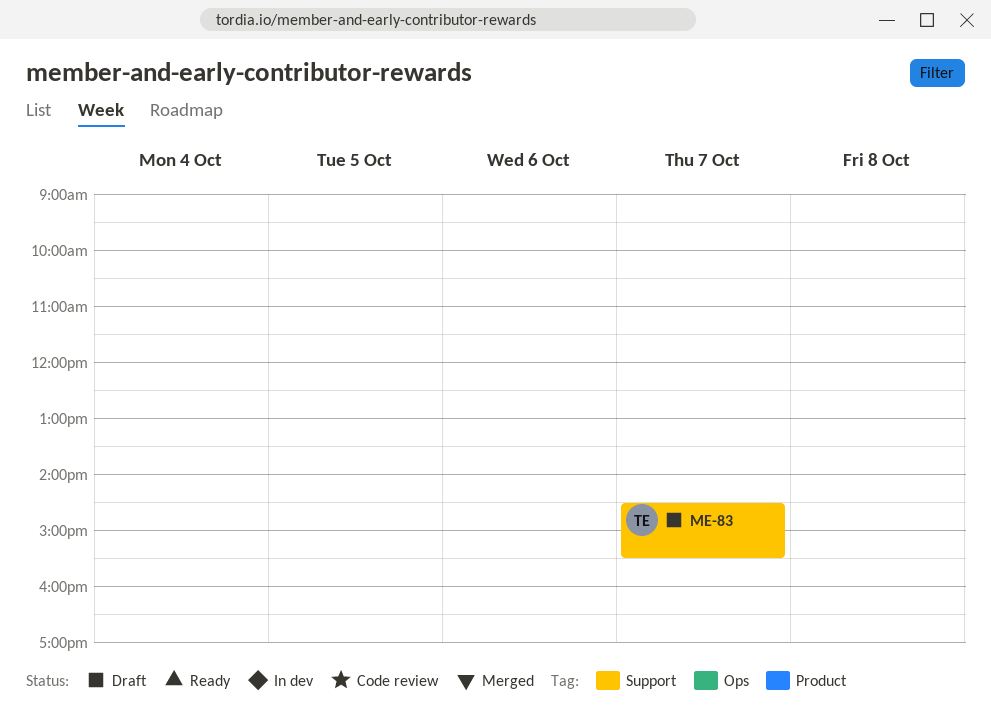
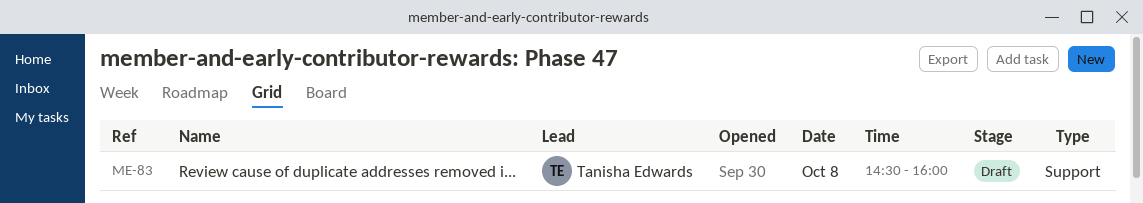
ME-83, day: Oct 7 -> Oct 8
ME-83, ends: 15:30 -> 16:00

